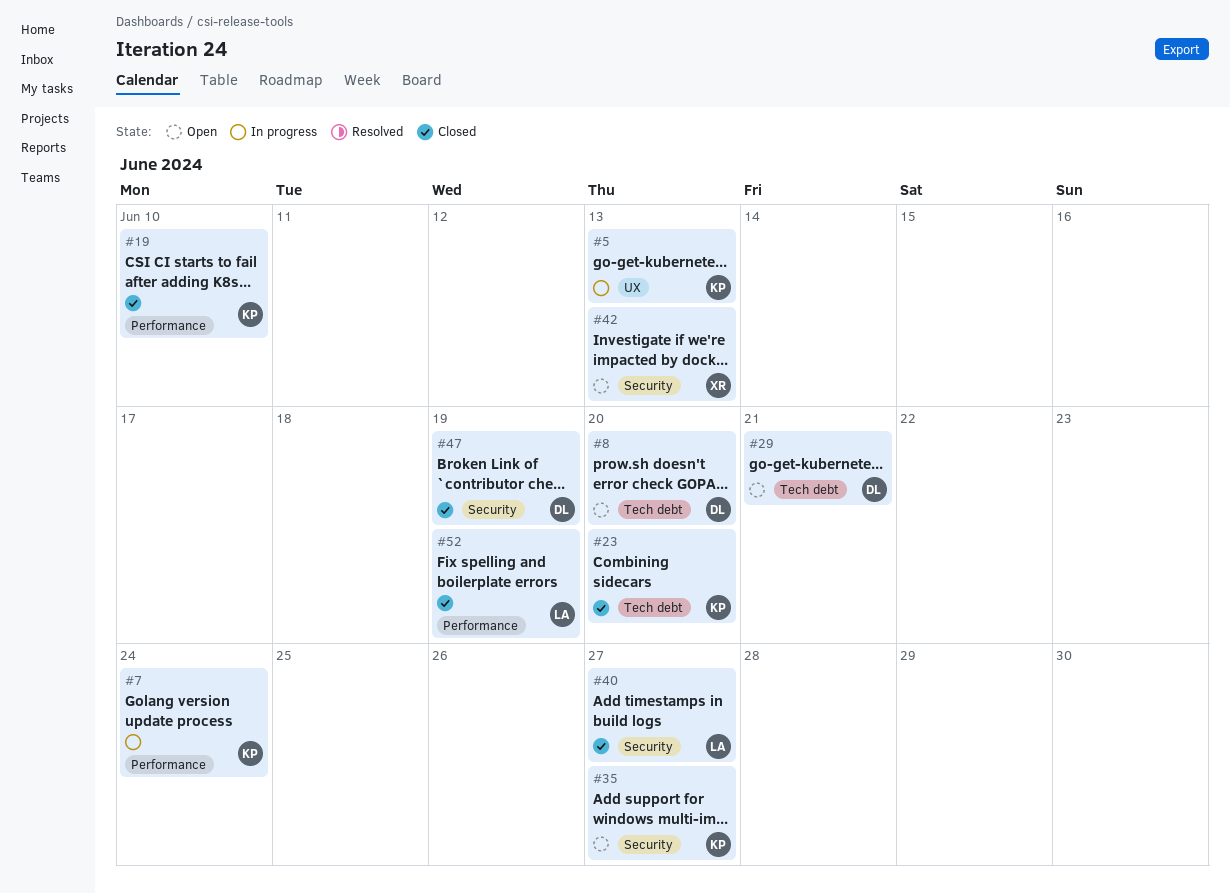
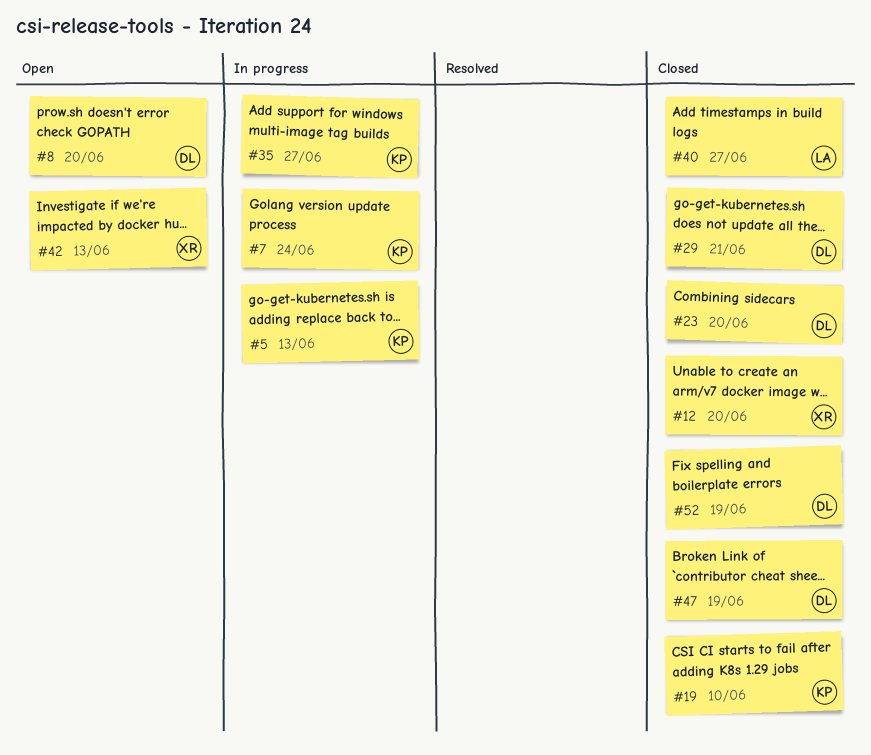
#12: none -> present
#23, owner: KP -> DL
#29, status: Open -> Closed
#35, status: Open -> In progress
#52, owner: LA -> DL

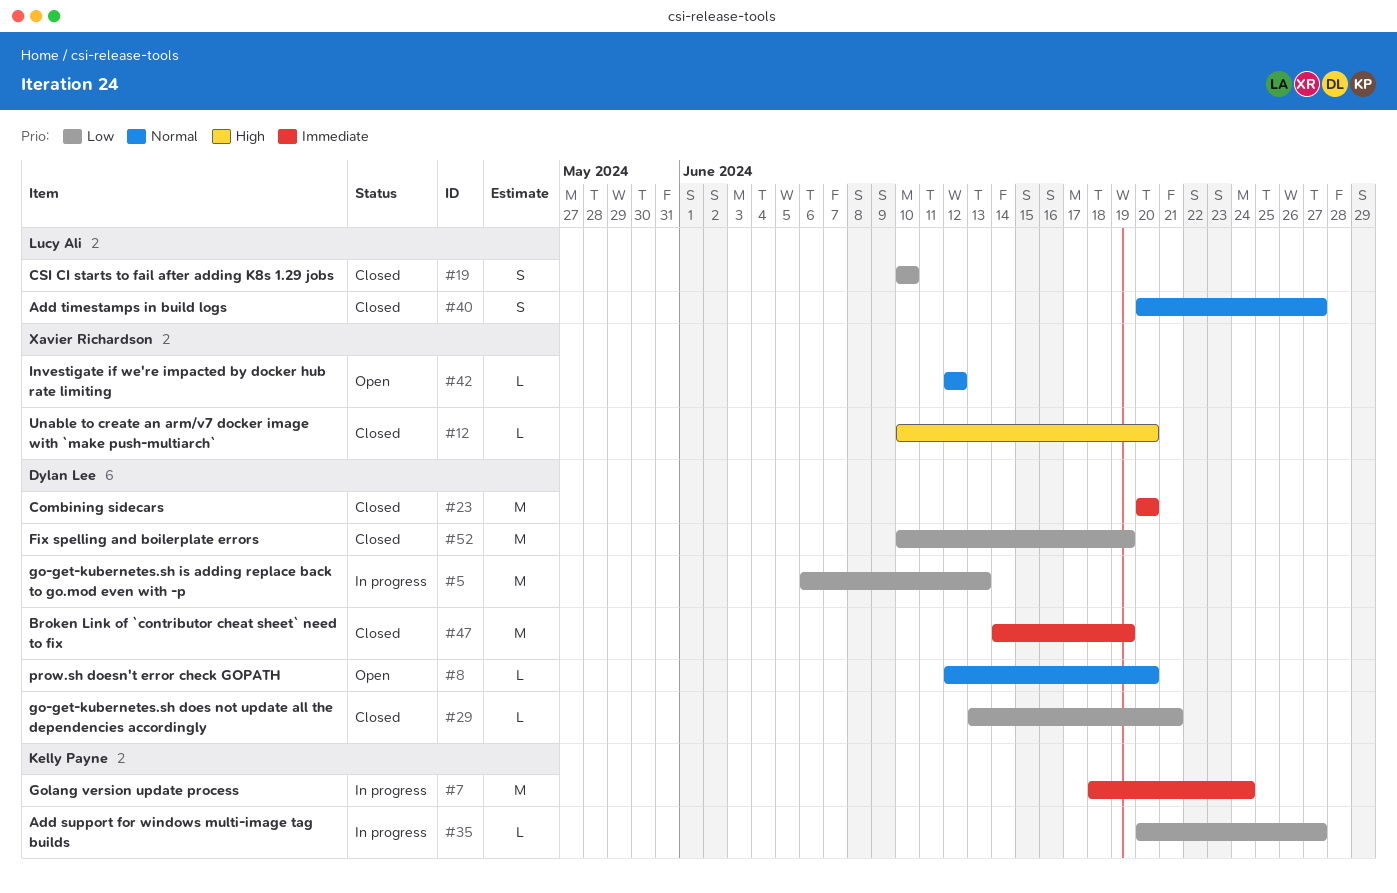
#5, owner: Kelly Payne -> Dylan Lee
#19, owner: Kelly Payne -> Lucy Ali
#42, due: Jun 13 -> Jun 12

